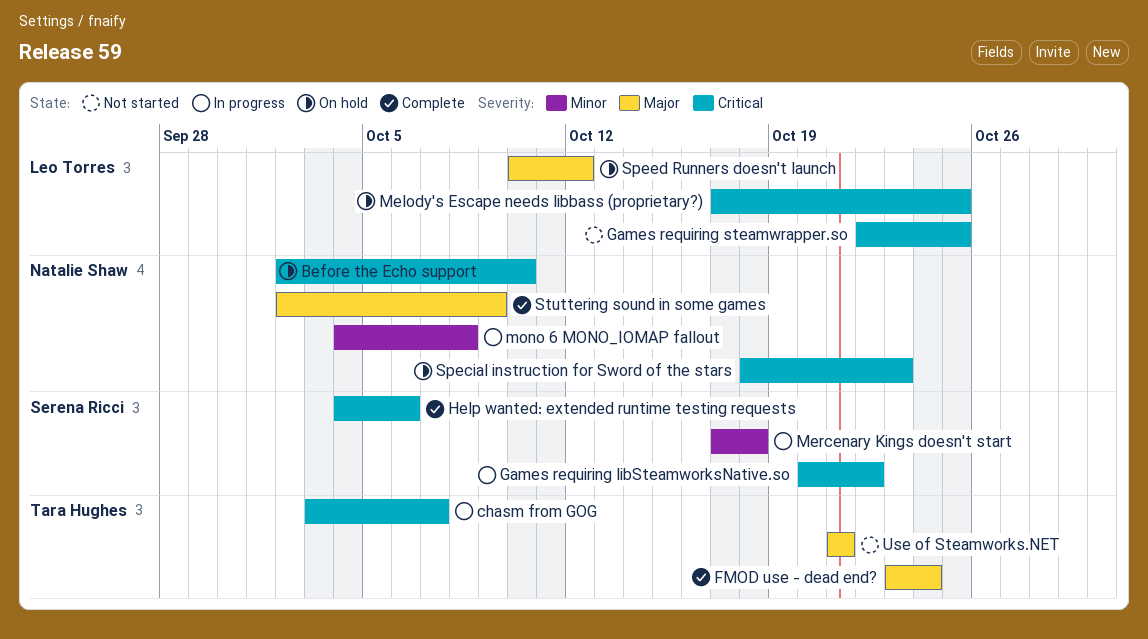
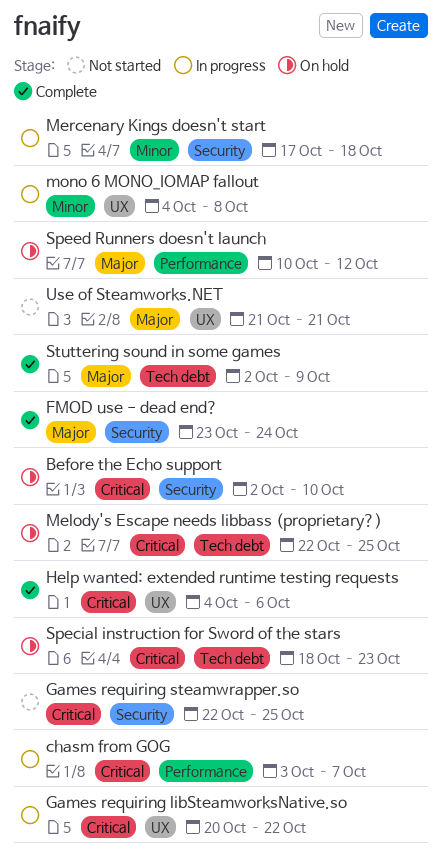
Melody's Escape needs libbass (proprietary?), start: Oct 17 -> Oct 22

